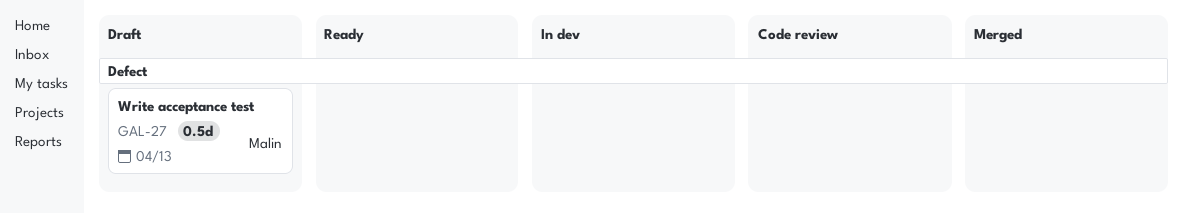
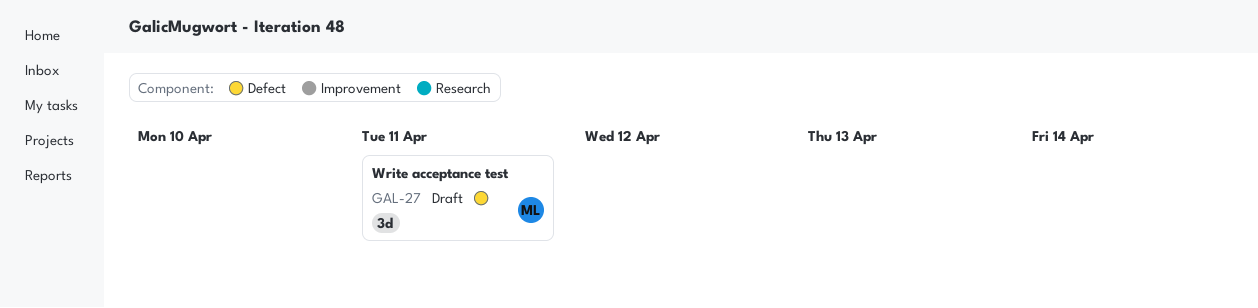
GAL-27, estimate: 0.5d -> 3d
GAL-27, due: Apr 13 -> Apr 11

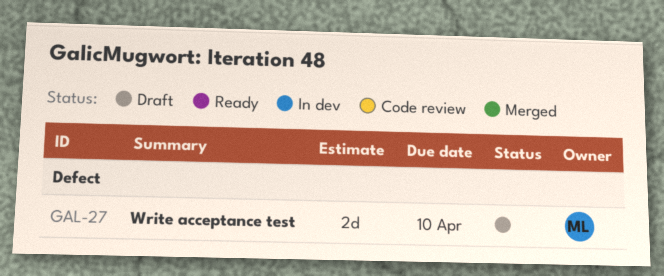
GAL-27, estimate: 3d -> 2d
GAL-27, due: Apr 11 -> Apr 10

